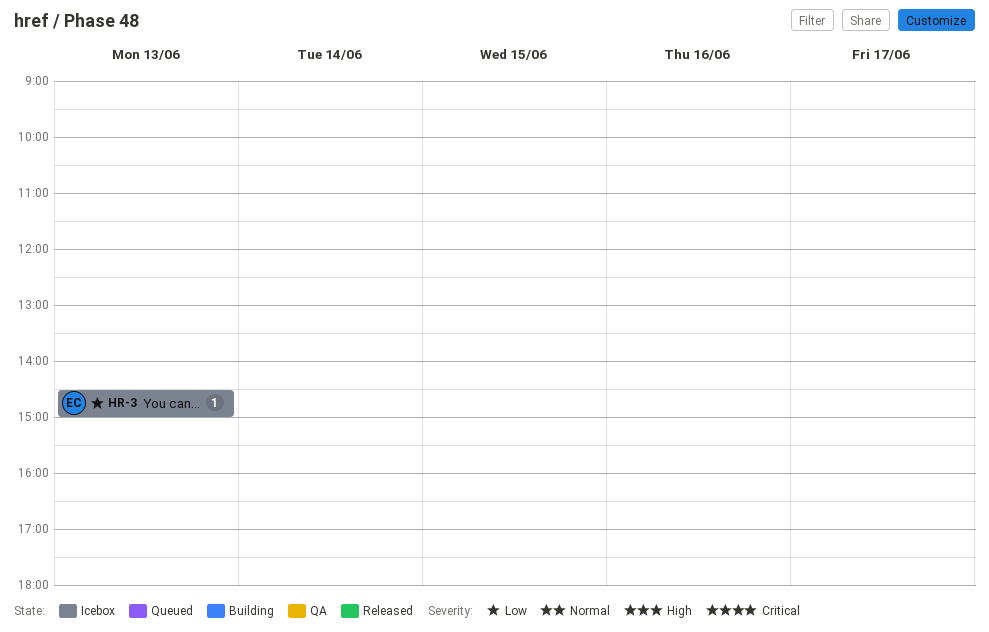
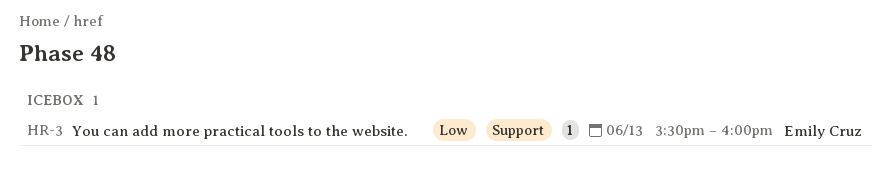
HR-3, begins: 14:30 -> 15:30
HR-3, ends: 15:00 -> 16:00

